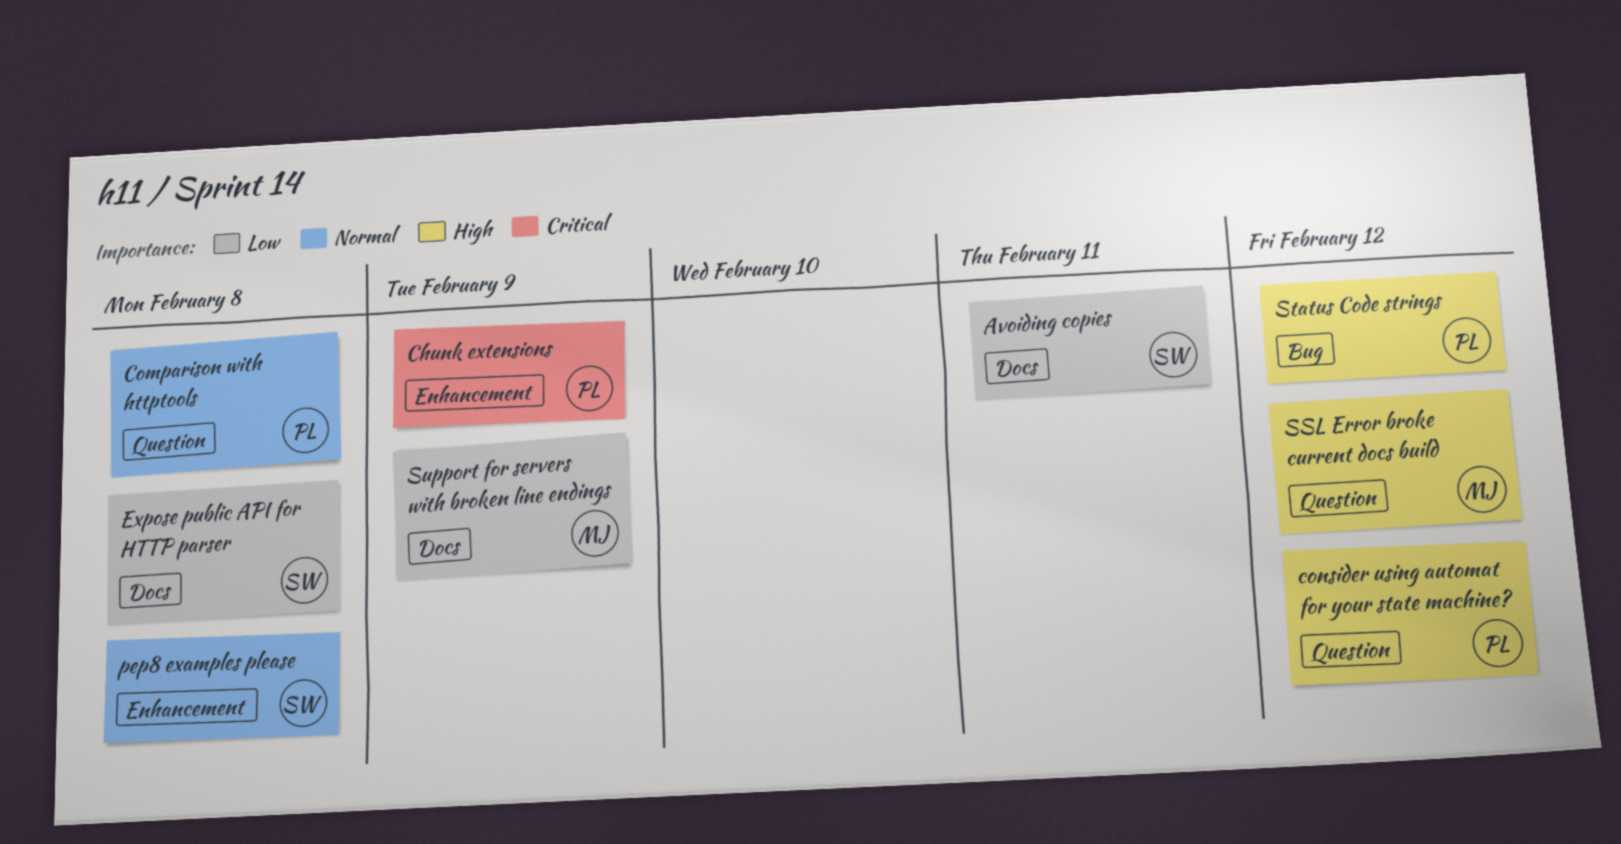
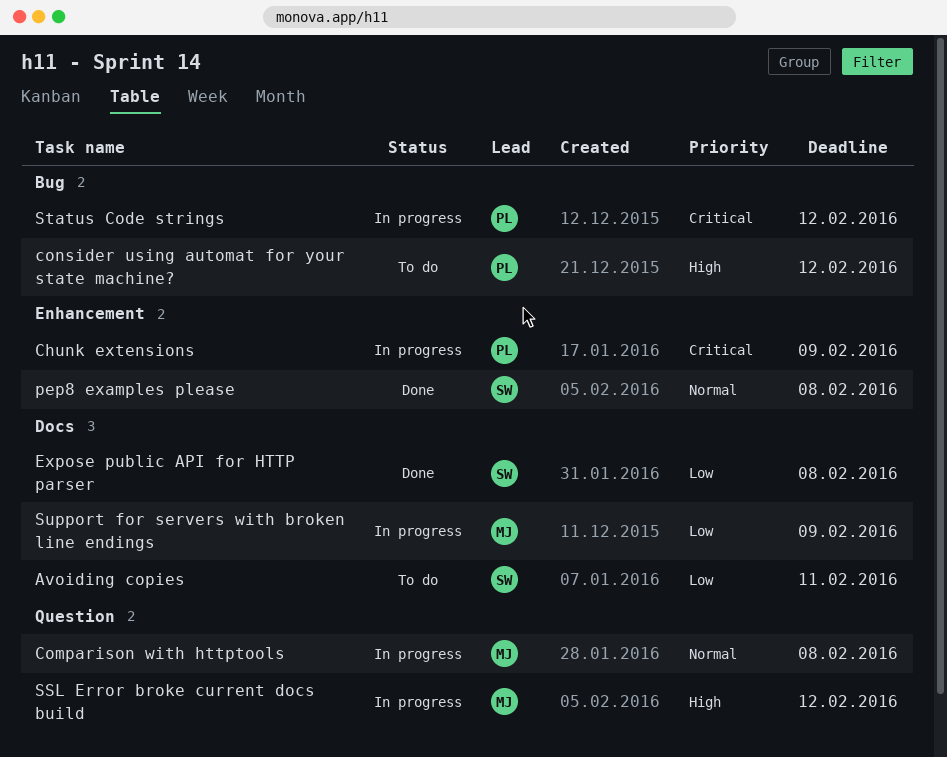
Comparison with httptools, owner: PL -> MJ
consider using automat for your state machine?, label: Question -> Bug
Status Code strings, priority: High -> Critical

